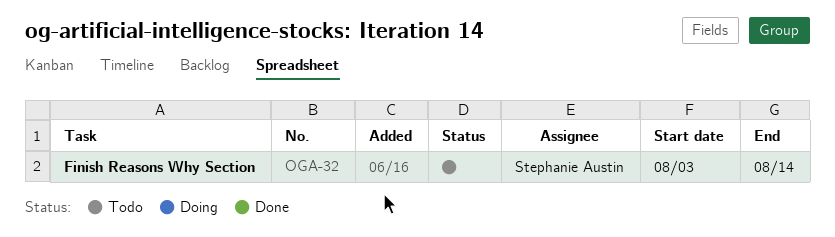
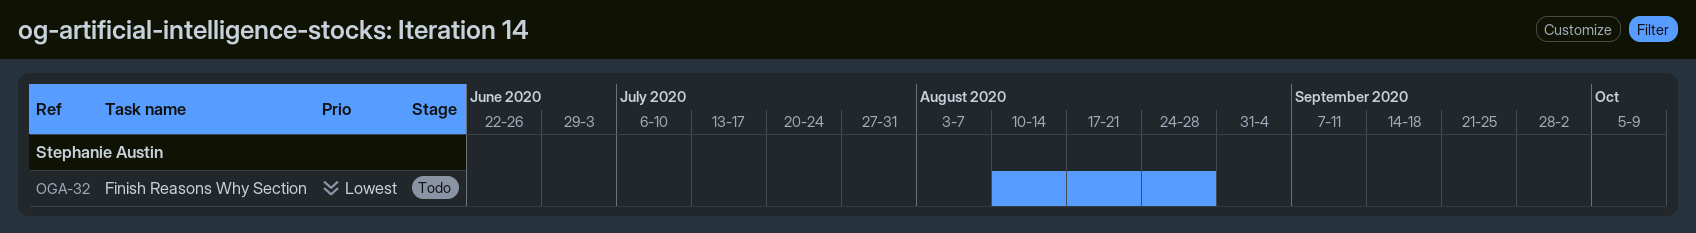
OGA-32, start: Aug 3 -> Aug 10
OGA-32, due: Aug 14 -> Aug 28

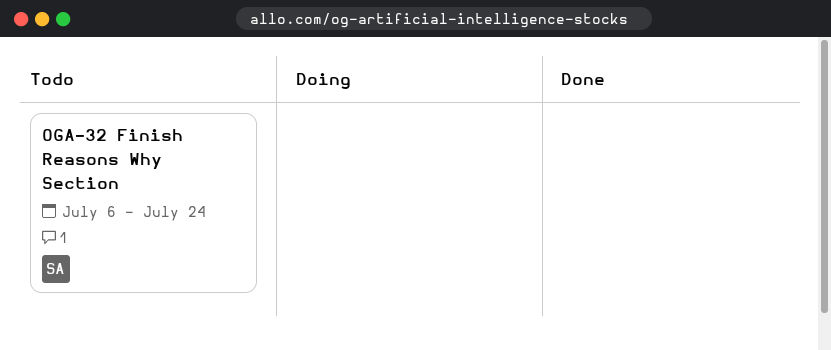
OGA-32, start: Aug 10 -> Jul 6
OGA-32, due: Aug 28 -> Jul 24

